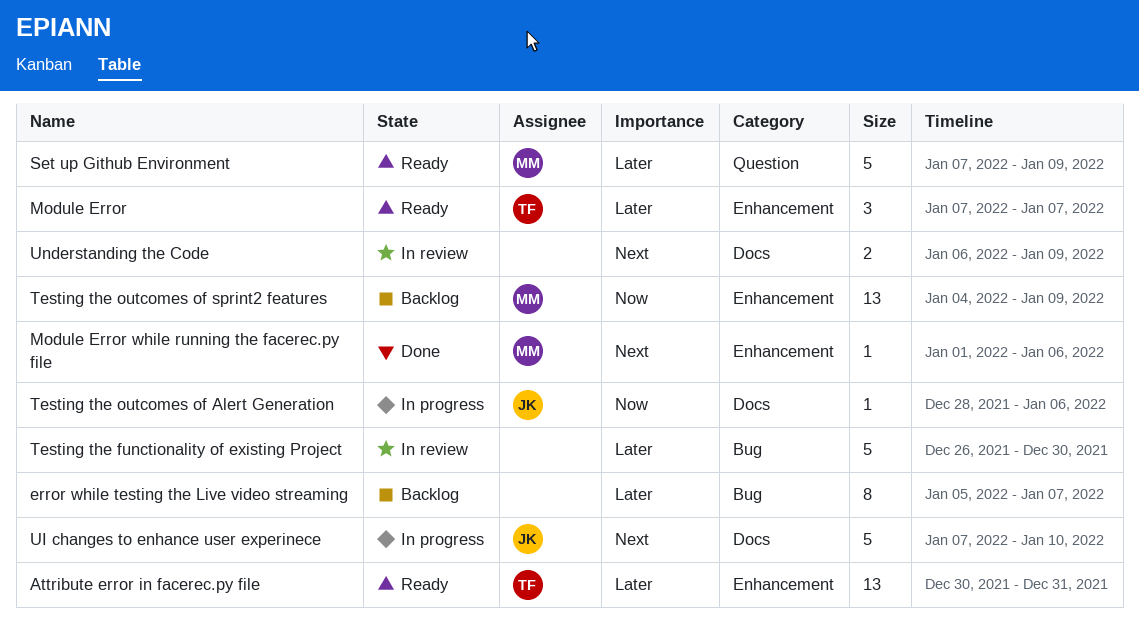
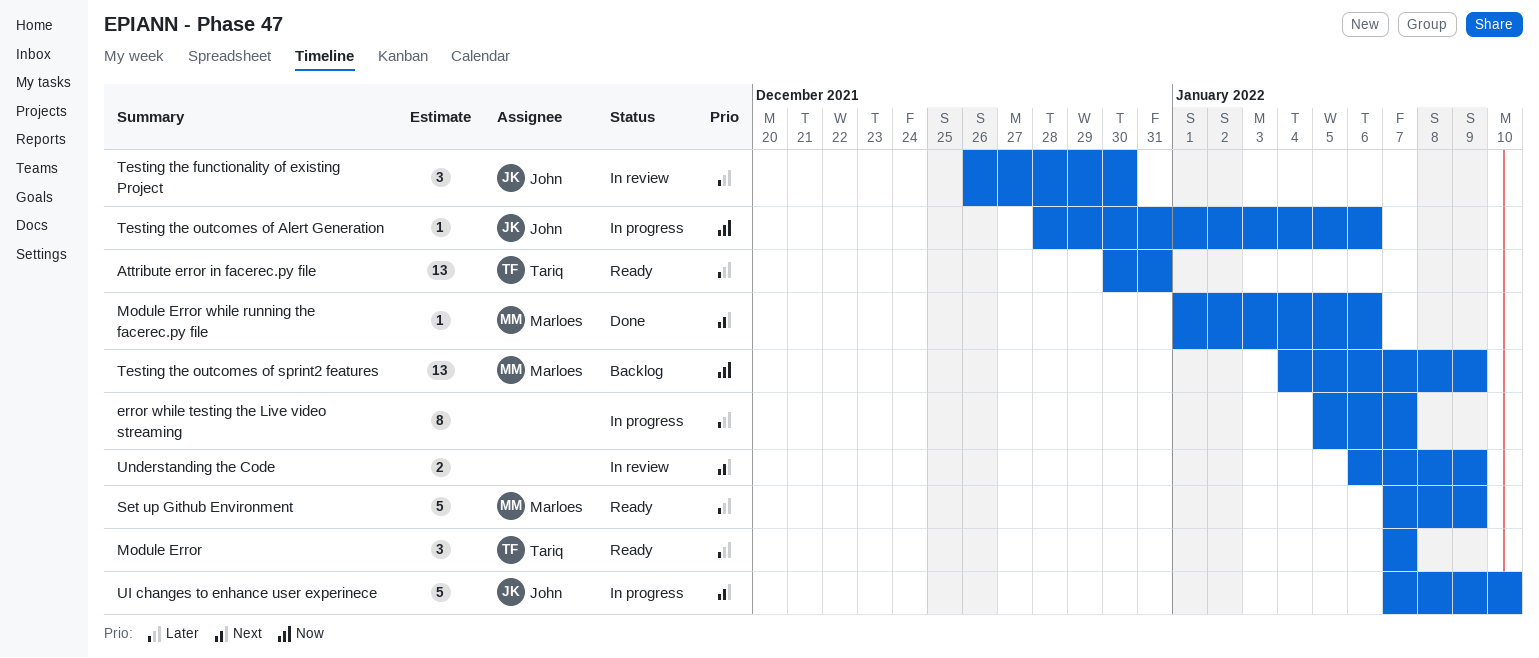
error while testing the Live video streaming, status: Backlog -> In progress
Testing the functionality of existing Project, owner: none -> John
Testing the functionality of existing Project, estimate: 5 -> 3

